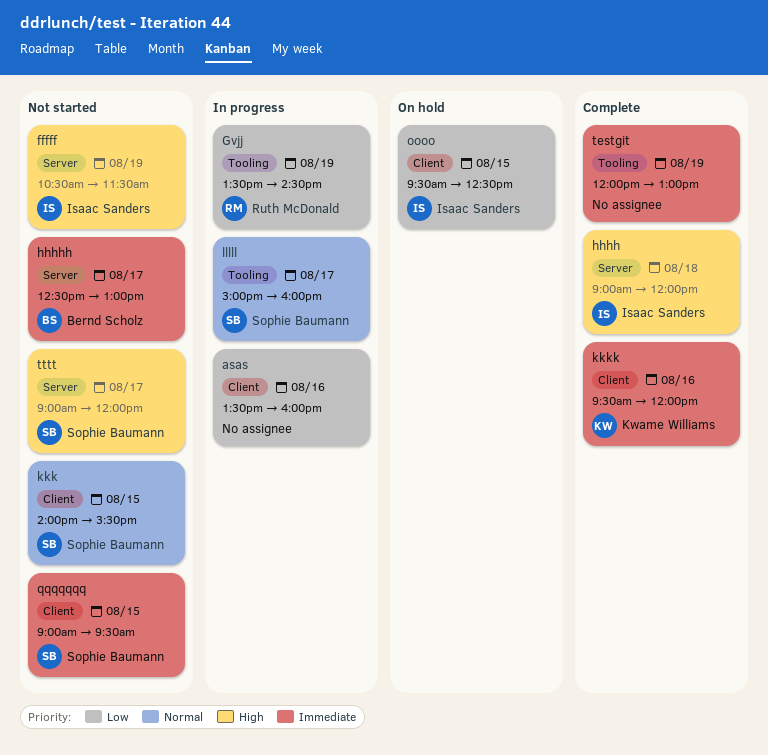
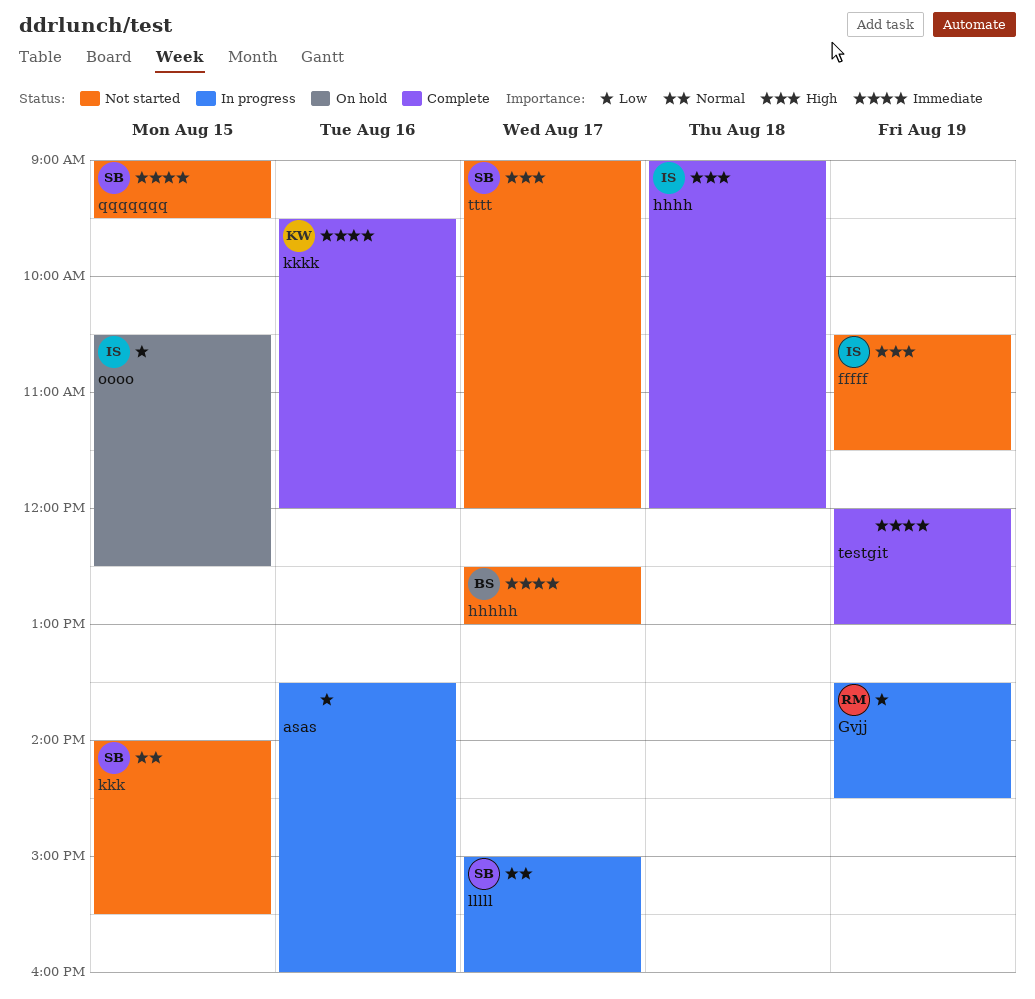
oooo, begins: 09:30 -> 10:30

